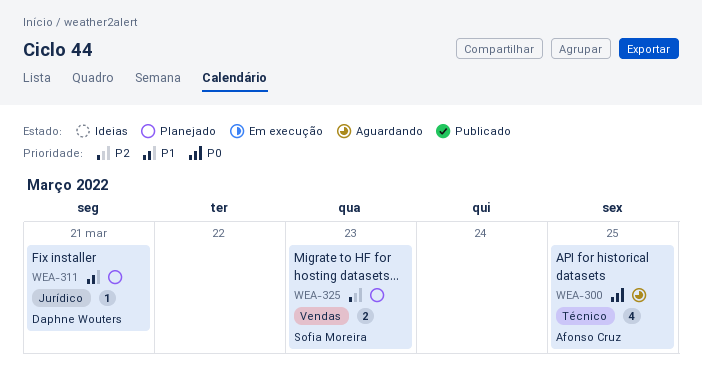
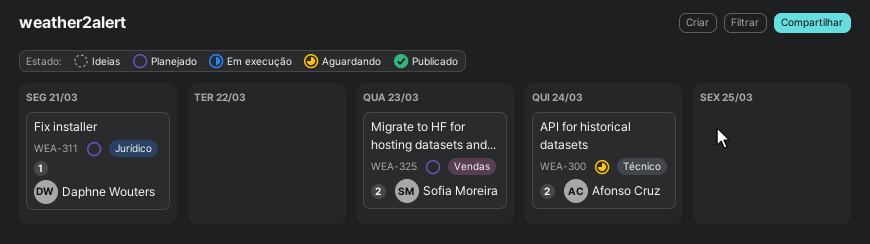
WEA-300, estimate: 4 -> 2
WEA-300, due: Mar 25 -> Mar 24

